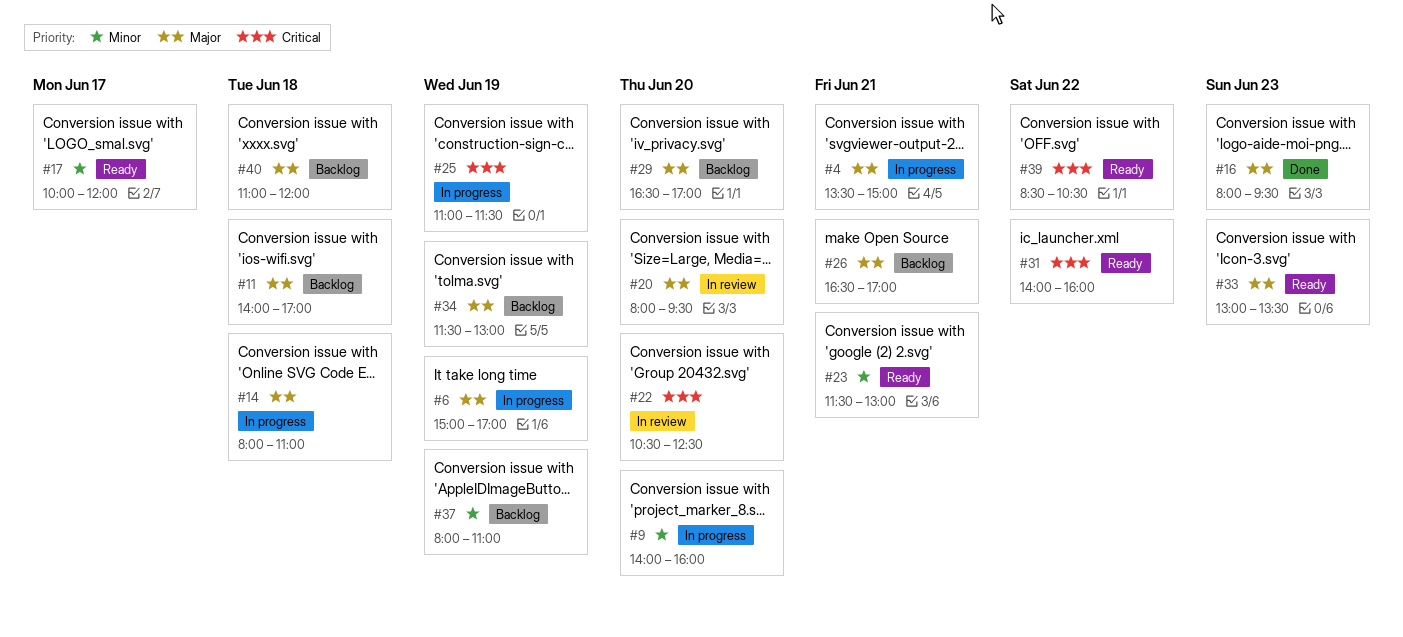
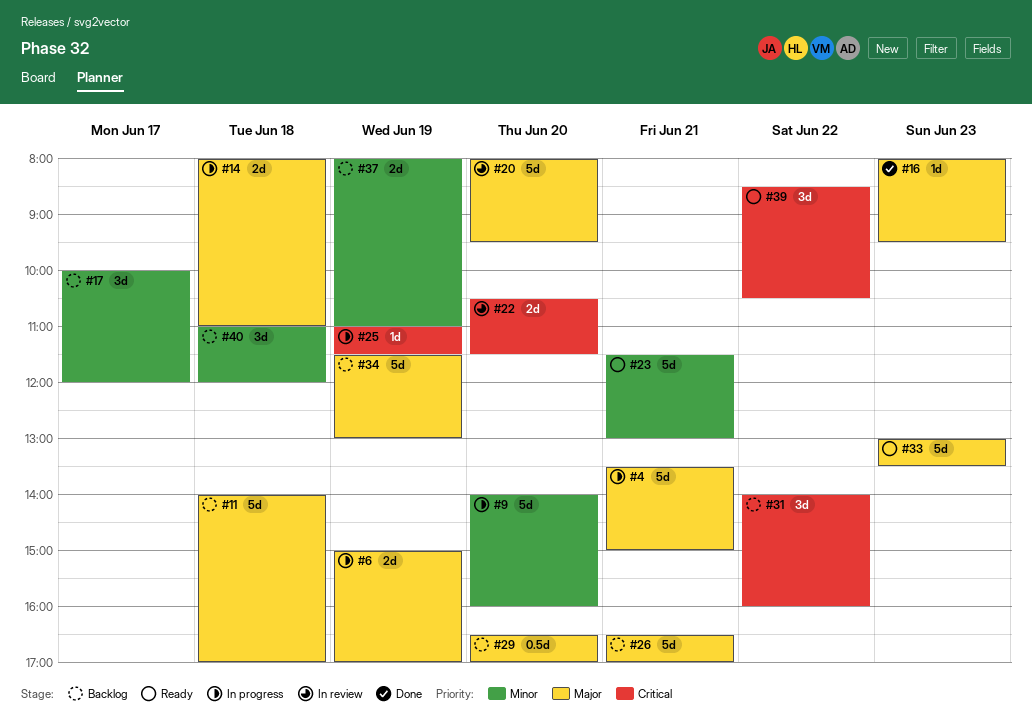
#17, status: Ready -> Backlog
#22, ends: 12:30 -> 11:30
#31, status: Ready -> Backlog
#40, priority: Major -> Minor

